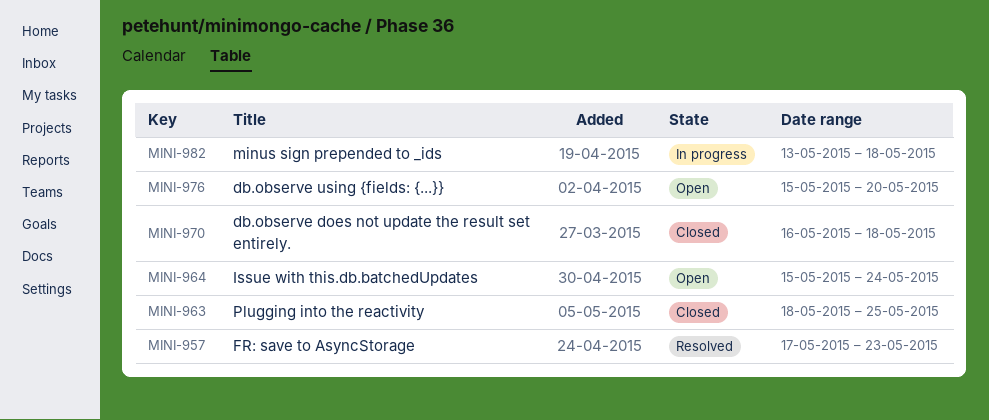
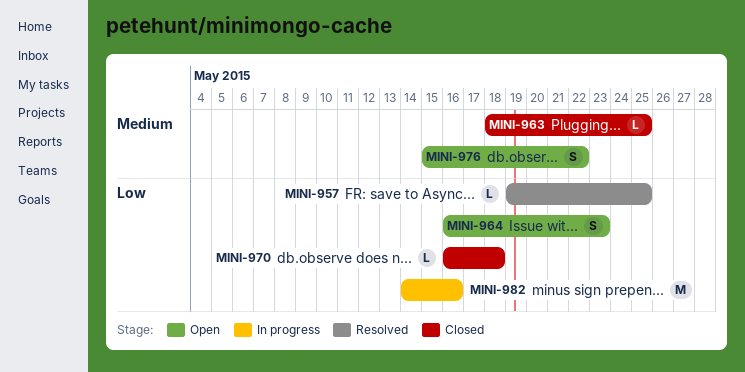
MINI-957, start: May 17 -> May 19
MINI-957, due: May 23 -> May 25
MINI-964, start: May 15 -> May 16
MINI-964, due: May 24 -> May 23
MINI-976, due: May 20 -> May 22
MINI-982, start: May 13 -> May 14
MINI-982, due: May 18 -> May 16

